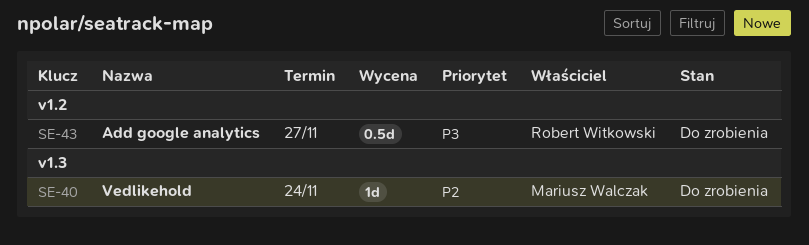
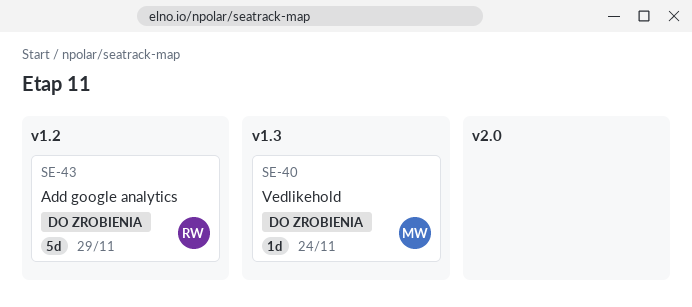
SE-43, estimate: 0.5d -> 5d
SE-43, due: Nov 27 -> Nov 29

